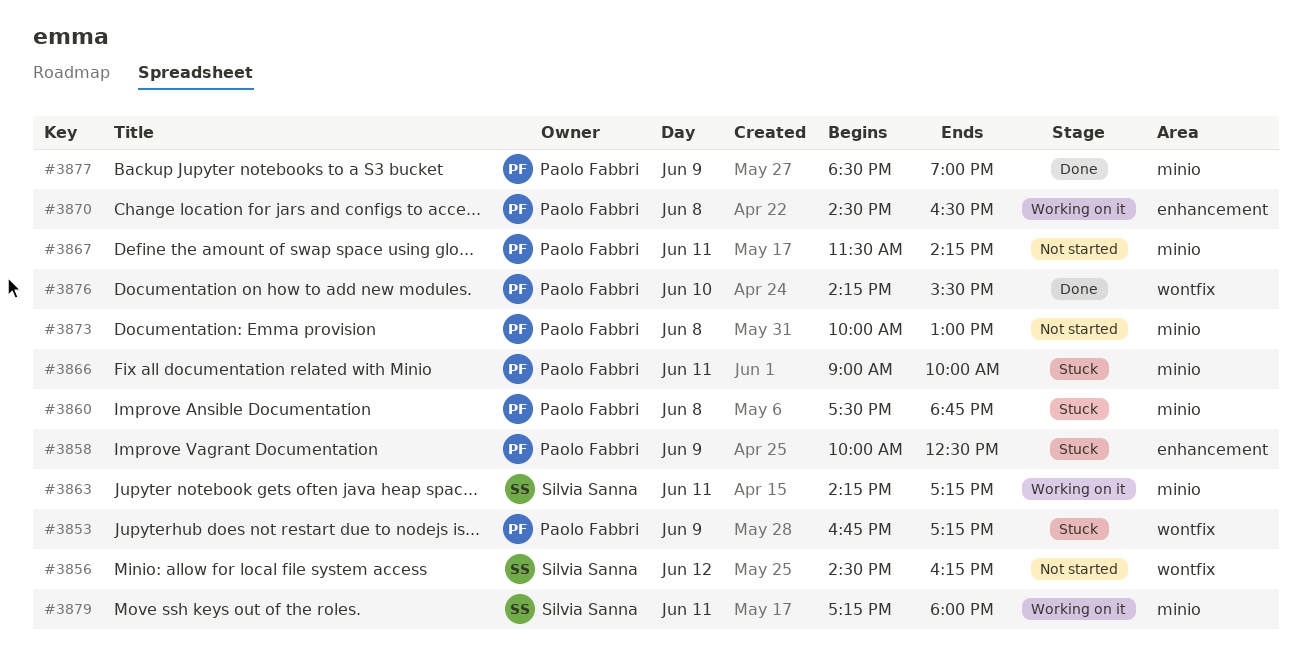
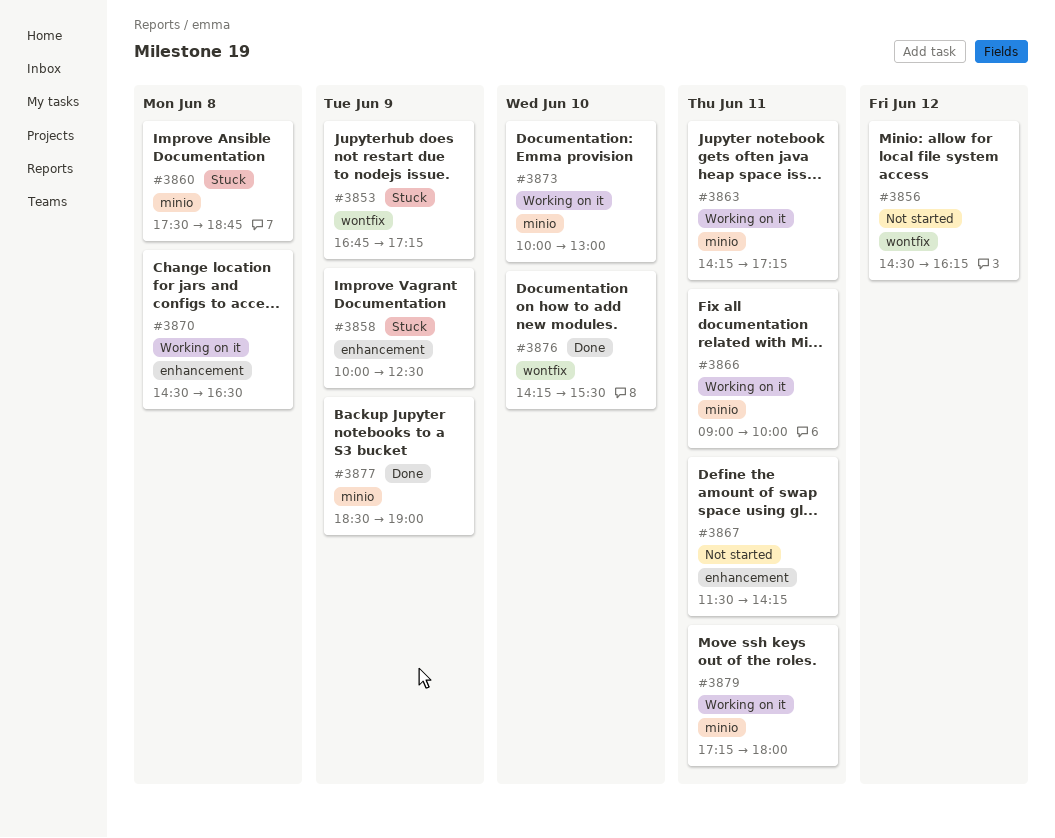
#3866, status: Stuck -> Working on it
#3867, label: minio -> enhancement
#3873, status: Not started -> Working on it
#3873, day: Jun 8 -> Jun 10

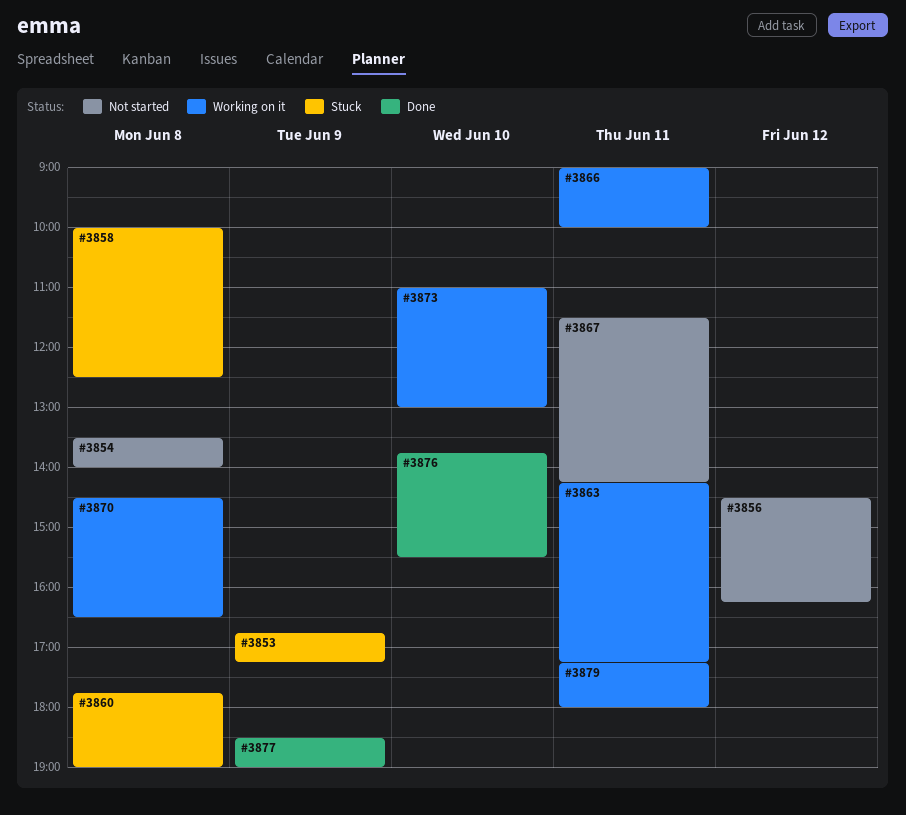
#3854: none -> present
#3858, day: Jun 9 -> Jun 8
#3860, begins: 17:30 -> 17:45
#3860, ends: 18:45 -> 19:00
#3873, begins: 10:00 -> 11:00
#3876, begins: 14:15 -> 13:45

